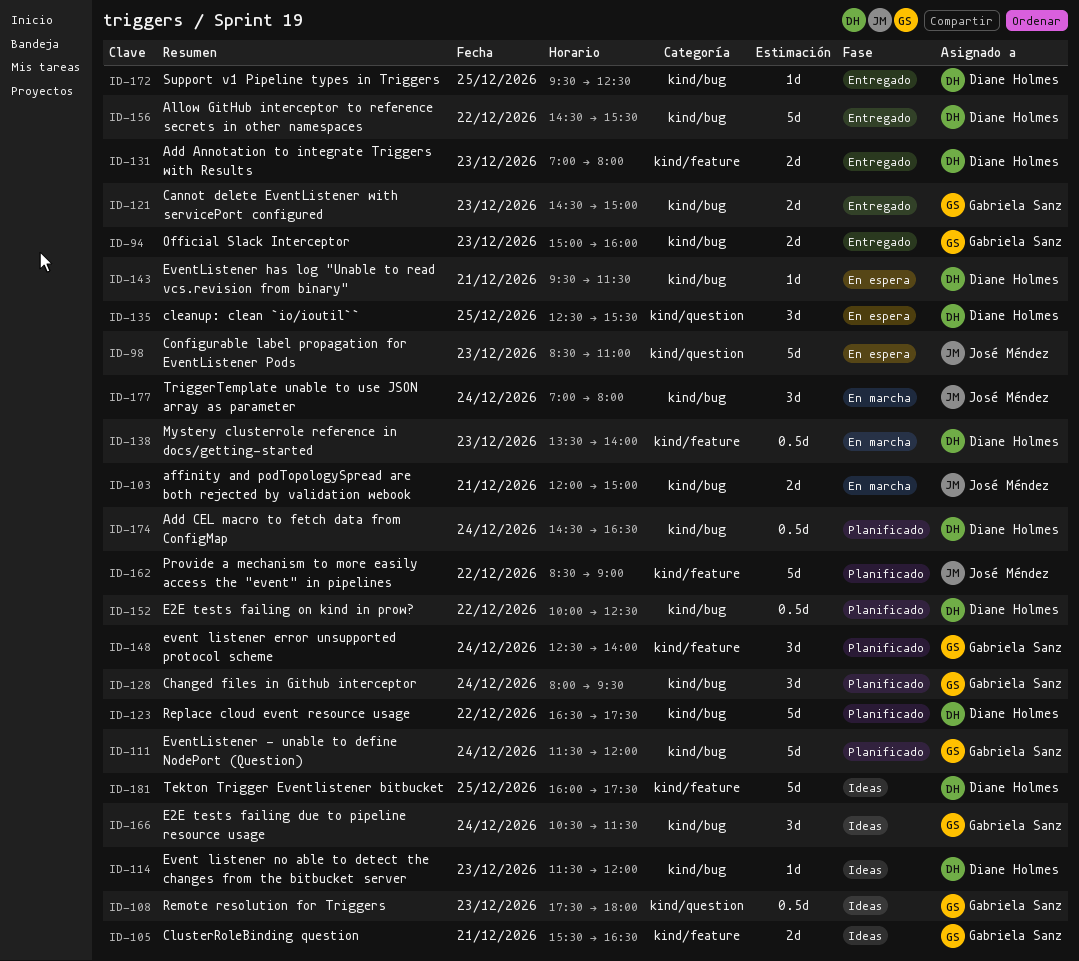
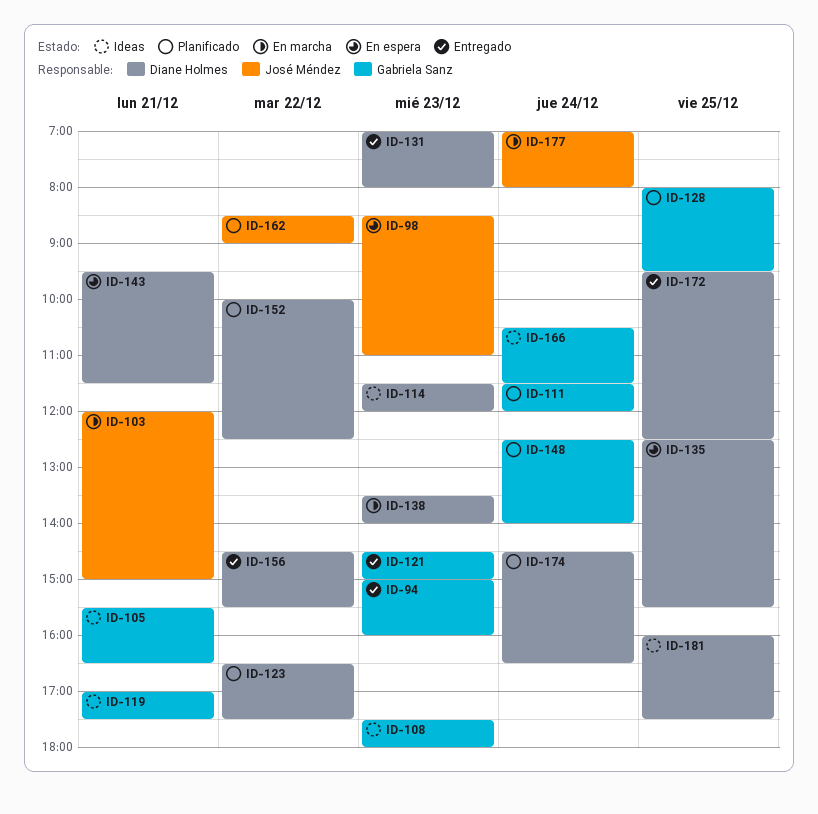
ID-119: none -> present
ID-128, day: Dec 24 -> Dec 25

